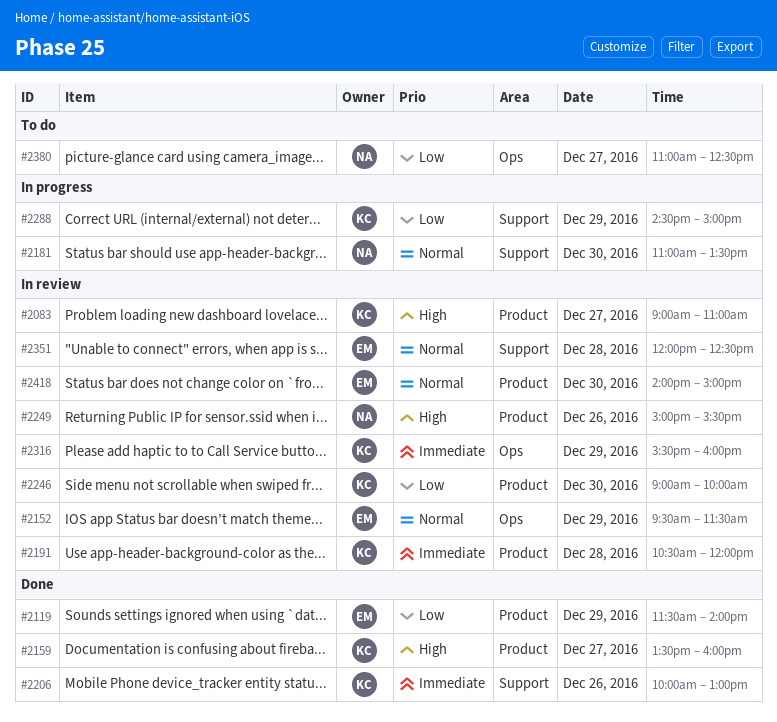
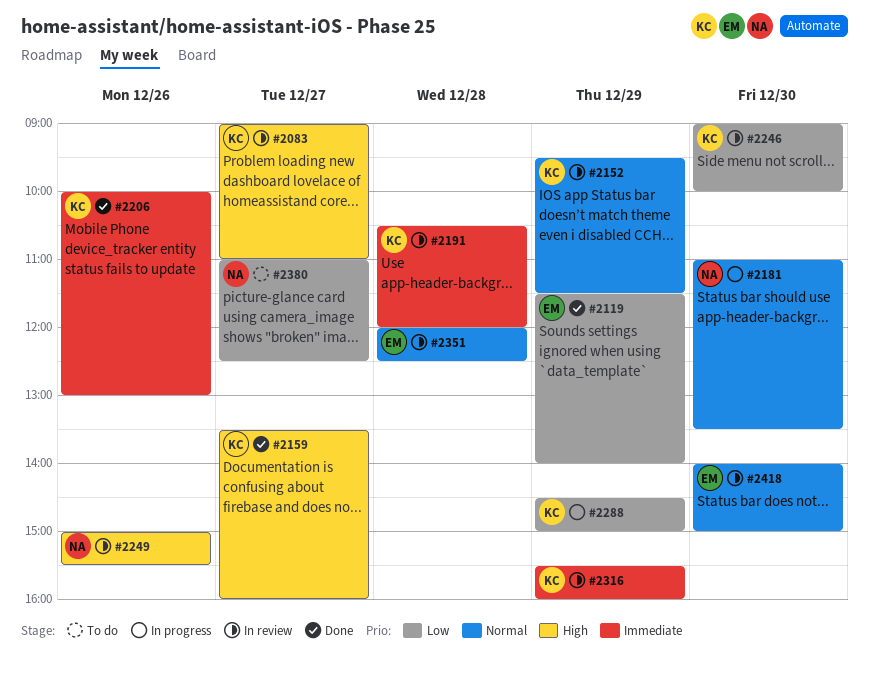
#2152, owner: EM -> KC

